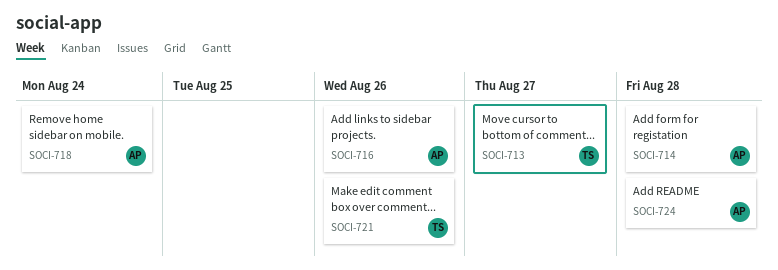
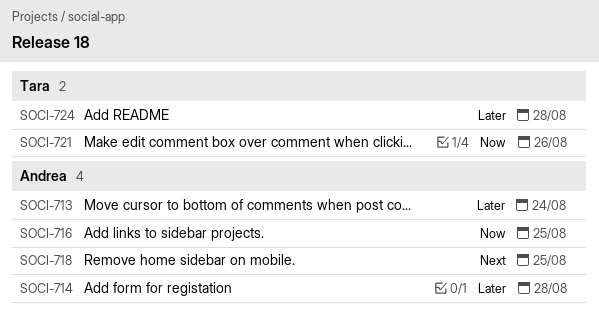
SOCI-713, owner: Tara -> Andrea
SOCI-713, due: Aug 27 -> Aug 24
SOCI-716, due: Aug 26 -> Aug 25
SOCI-718, due: Aug 24 -> Aug 25
SOCI-724, owner: Andrea -> Tara

